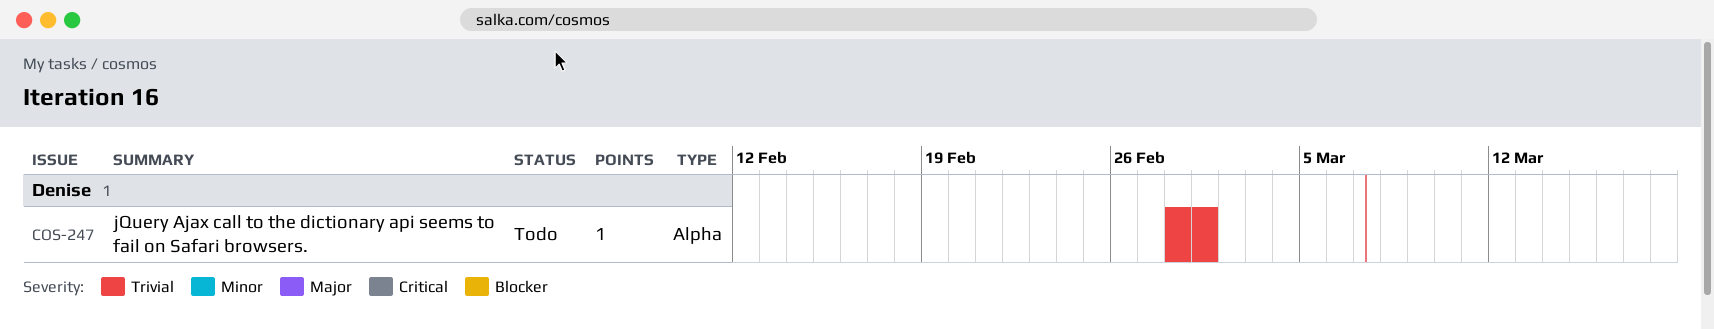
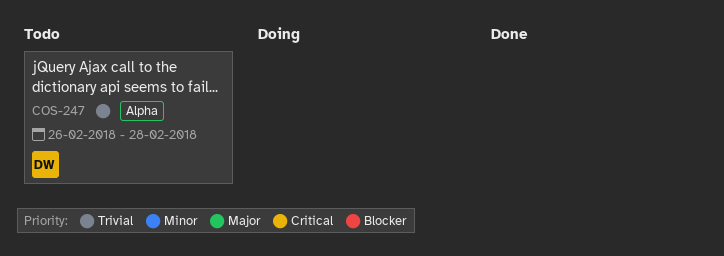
COS-247, start: Feb 28 -> Feb 26
COS-247, due: Mar 1 -> Feb 28

